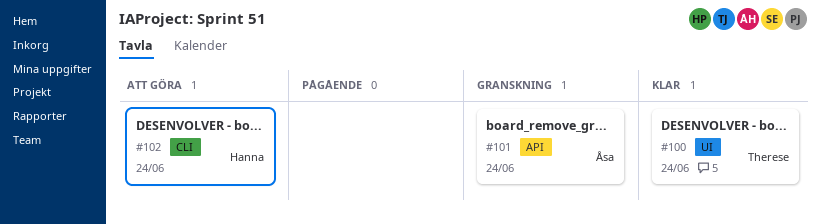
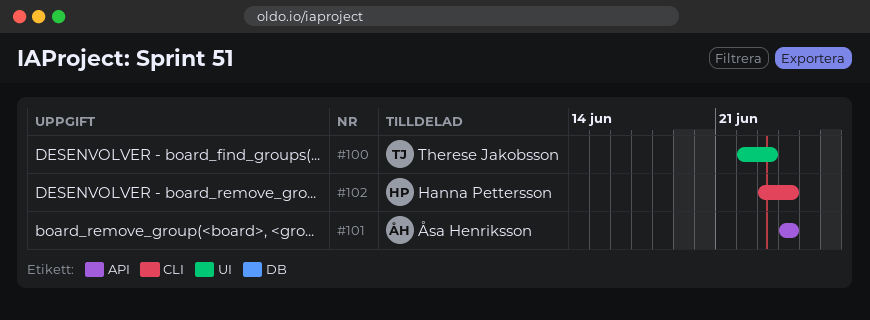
#100, due: Jun 24 -> Jun 23

